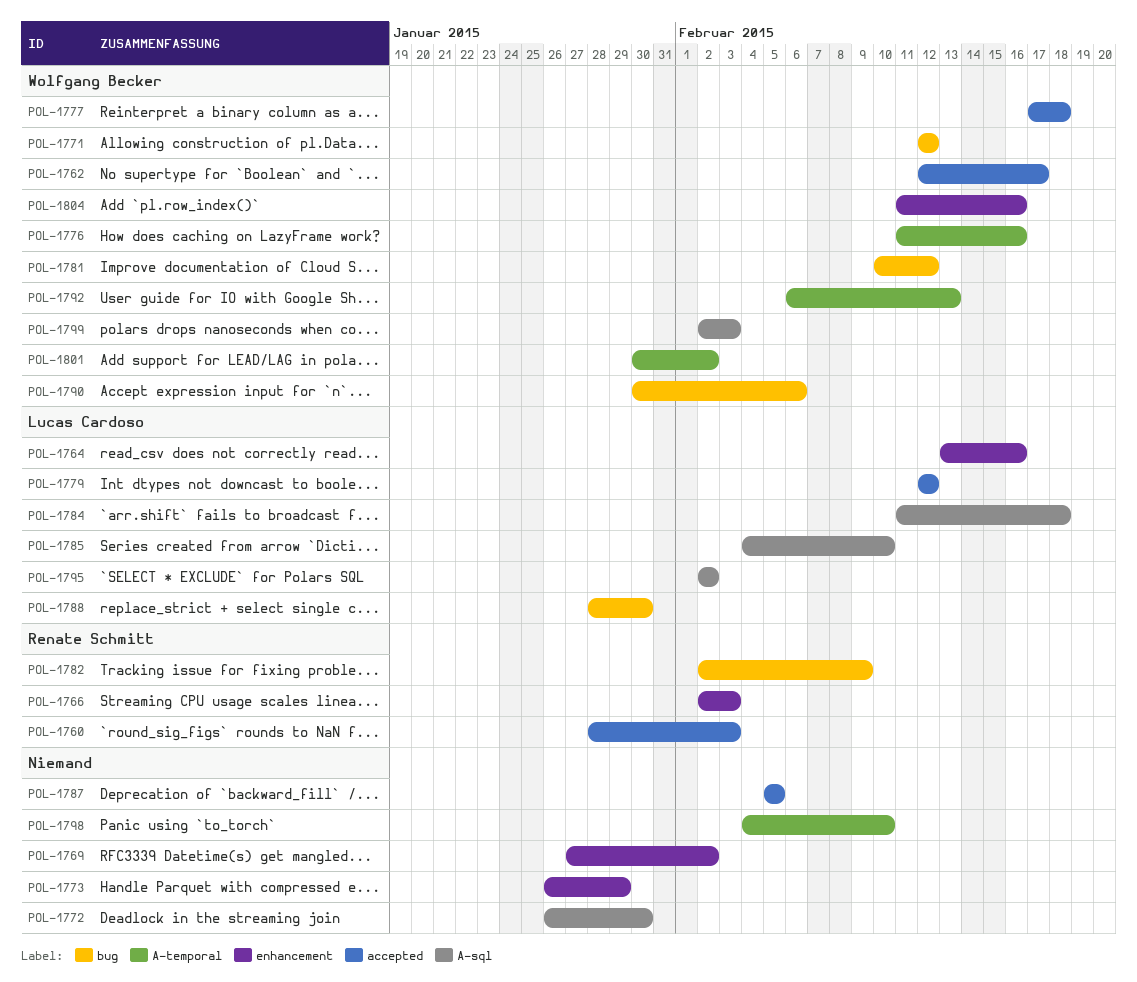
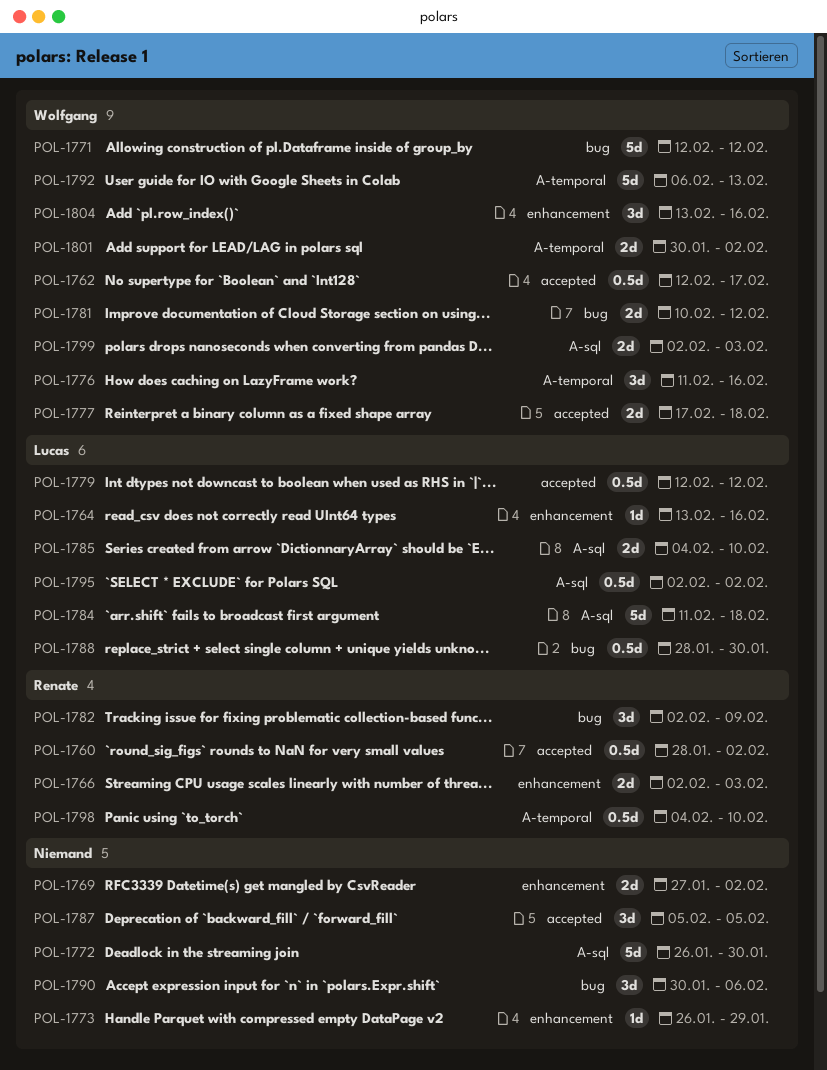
POL-1760, due: Feb 3 -> Feb 2
POL-1790, owner: Wolfgang Becker -> none
POL-1798, owner: none -> Renate Schmitt
POL-1804, start: Feb 11 -> Feb 13

